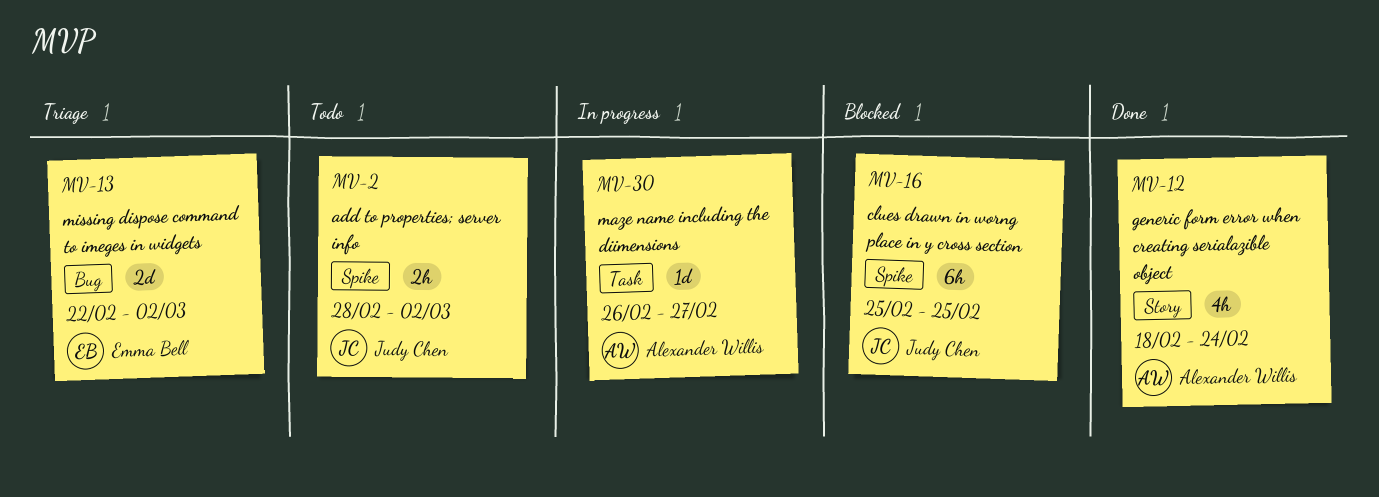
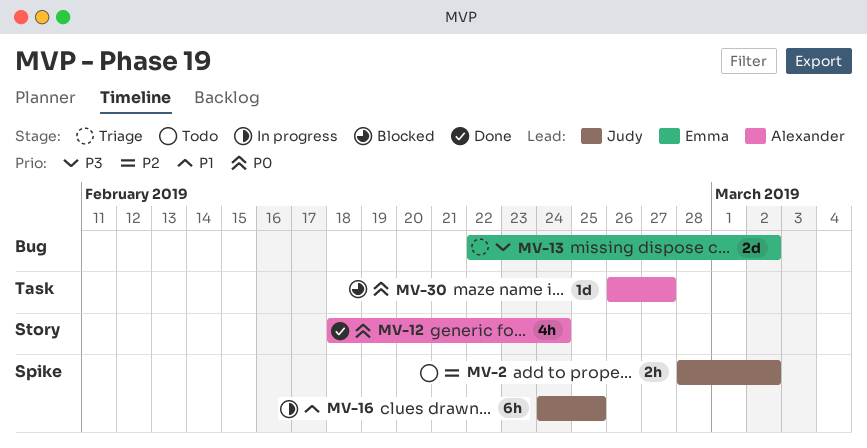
MV-16, status: Blocked -> In progress
MV-16, start: Feb 25 -> Feb 24
MV-30, status: In progress -> Blocked

